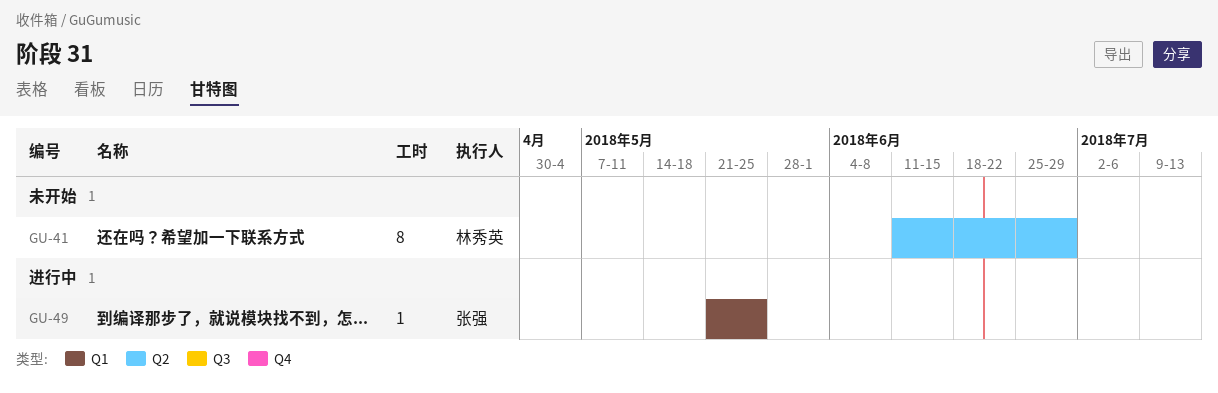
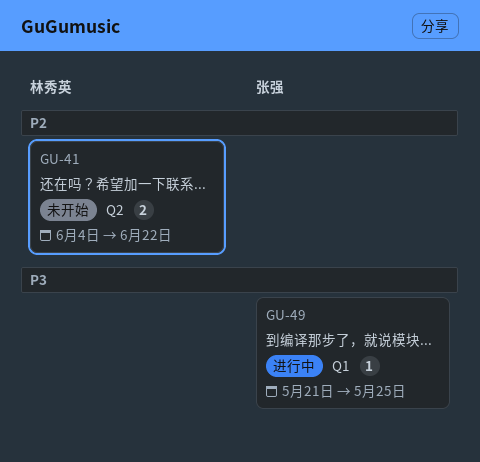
GU-41, estimate: 8 -> 2
GU-41, start: Jun 11 -> Jun 4
GU-41, due: Jun 29 -> Jun 22

